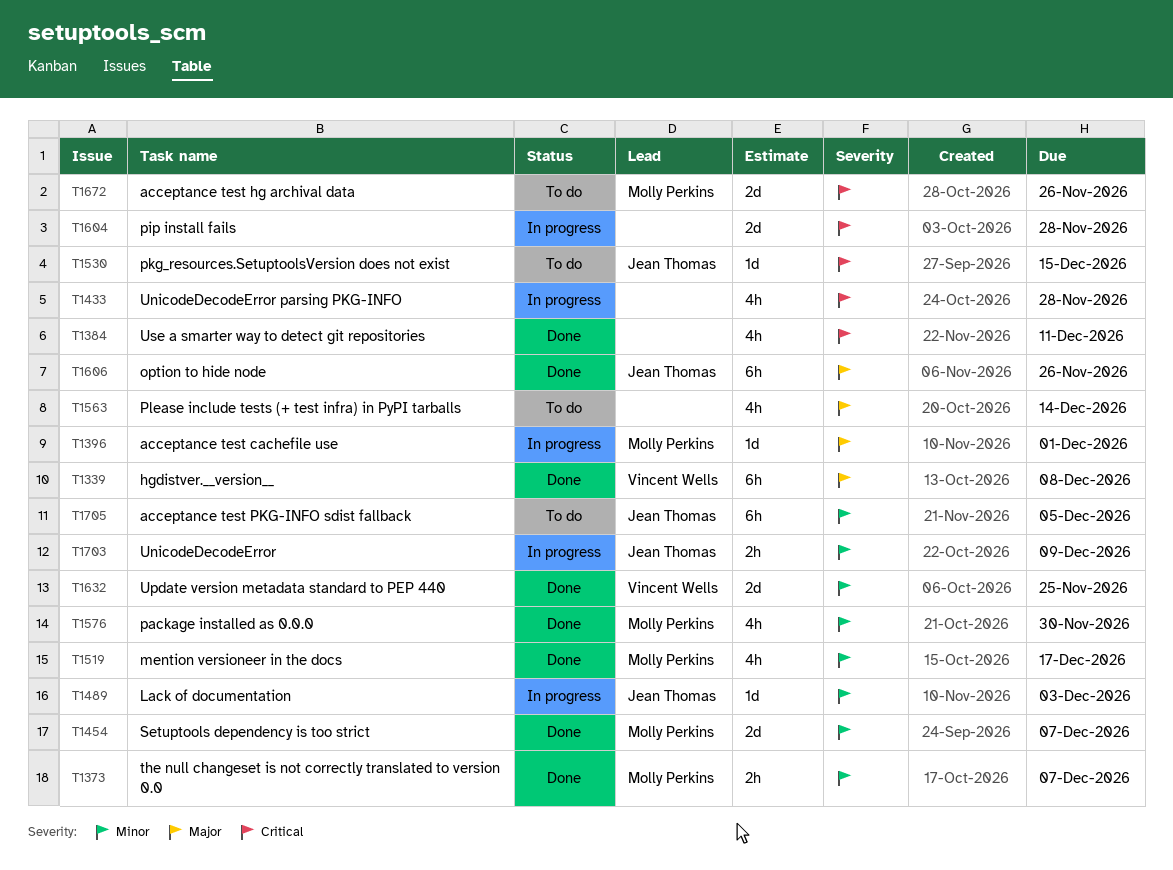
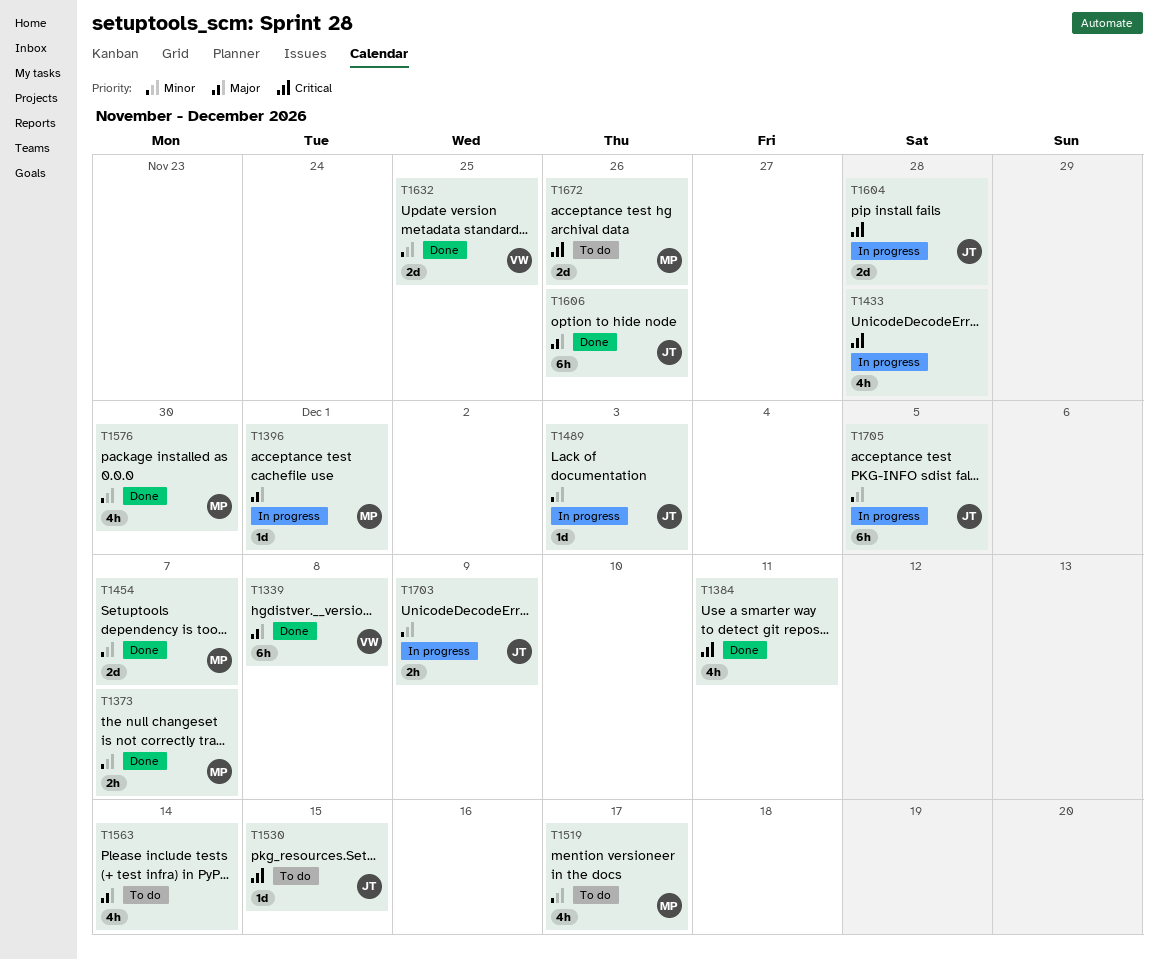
T1519, status: Done -> To do
T1604, owner: none -> Jean Thomas
T1705, status: To do -> In progress

